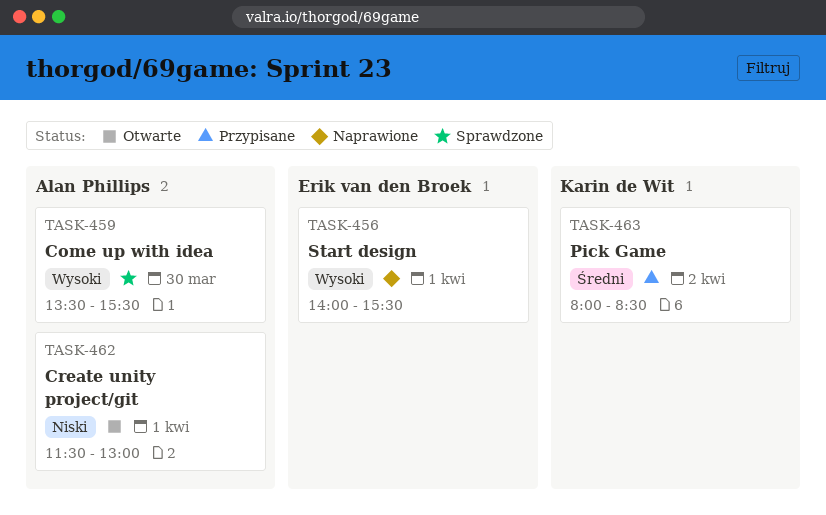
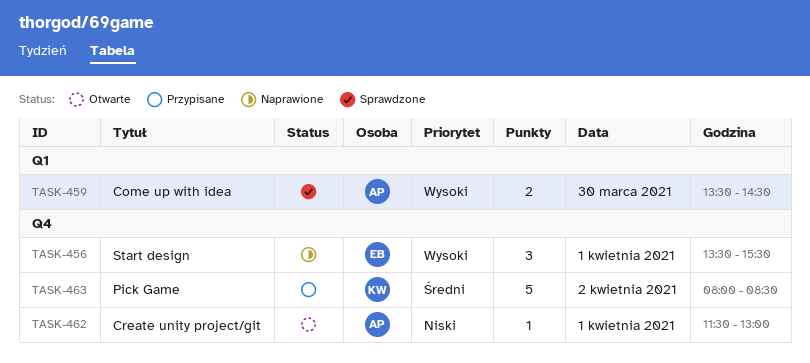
TASK-456, begins: 14:00 -> 13:30
TASK-459, ends: 15:30 -> 14:30

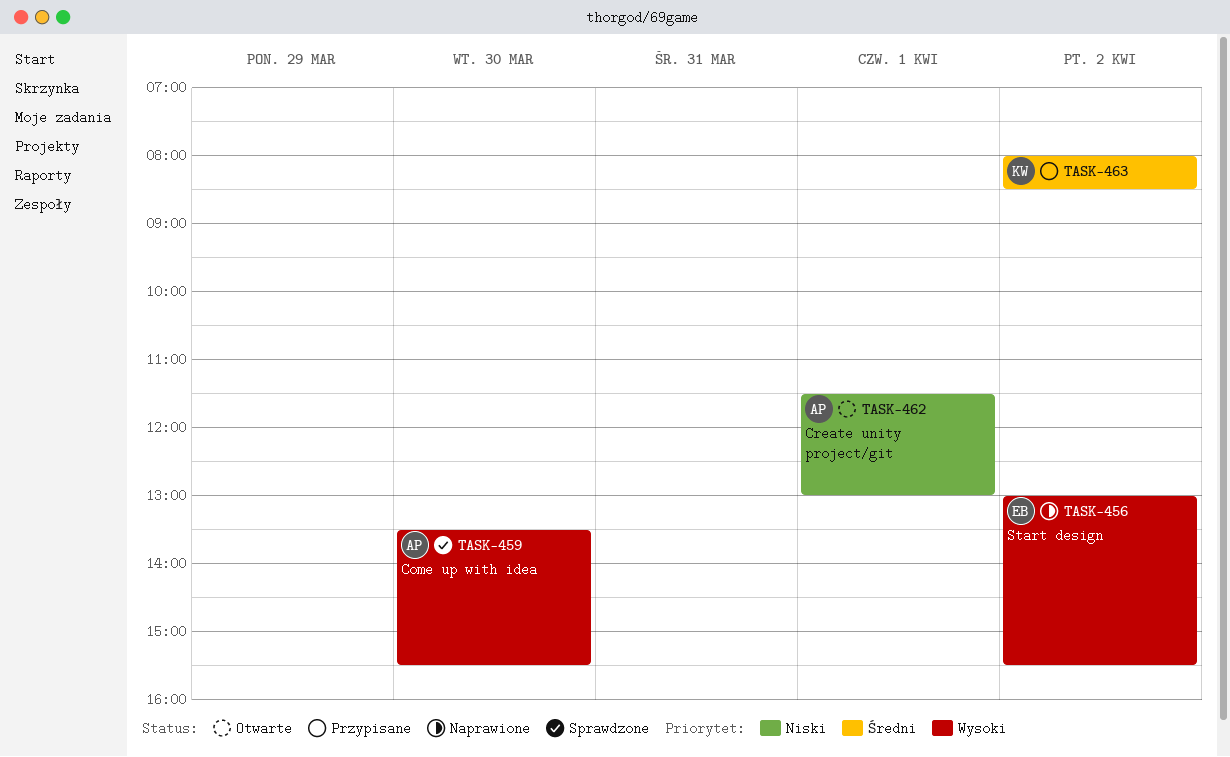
TASK-456, day: Apr 1 -> Apr 2
TASK-456, begins: 13:30 -> 13:00
TASK-459, ends: 14:30 -> 15:30

